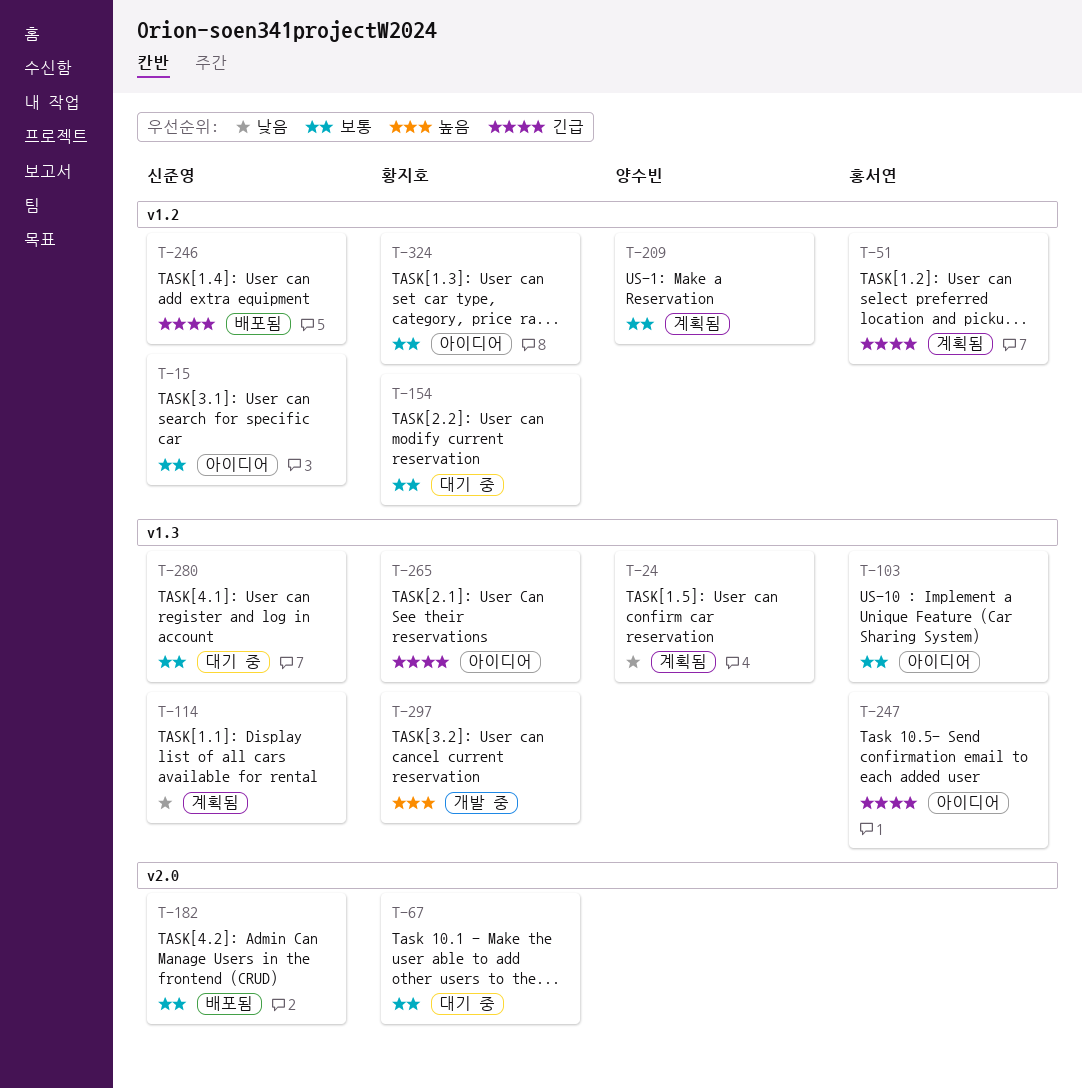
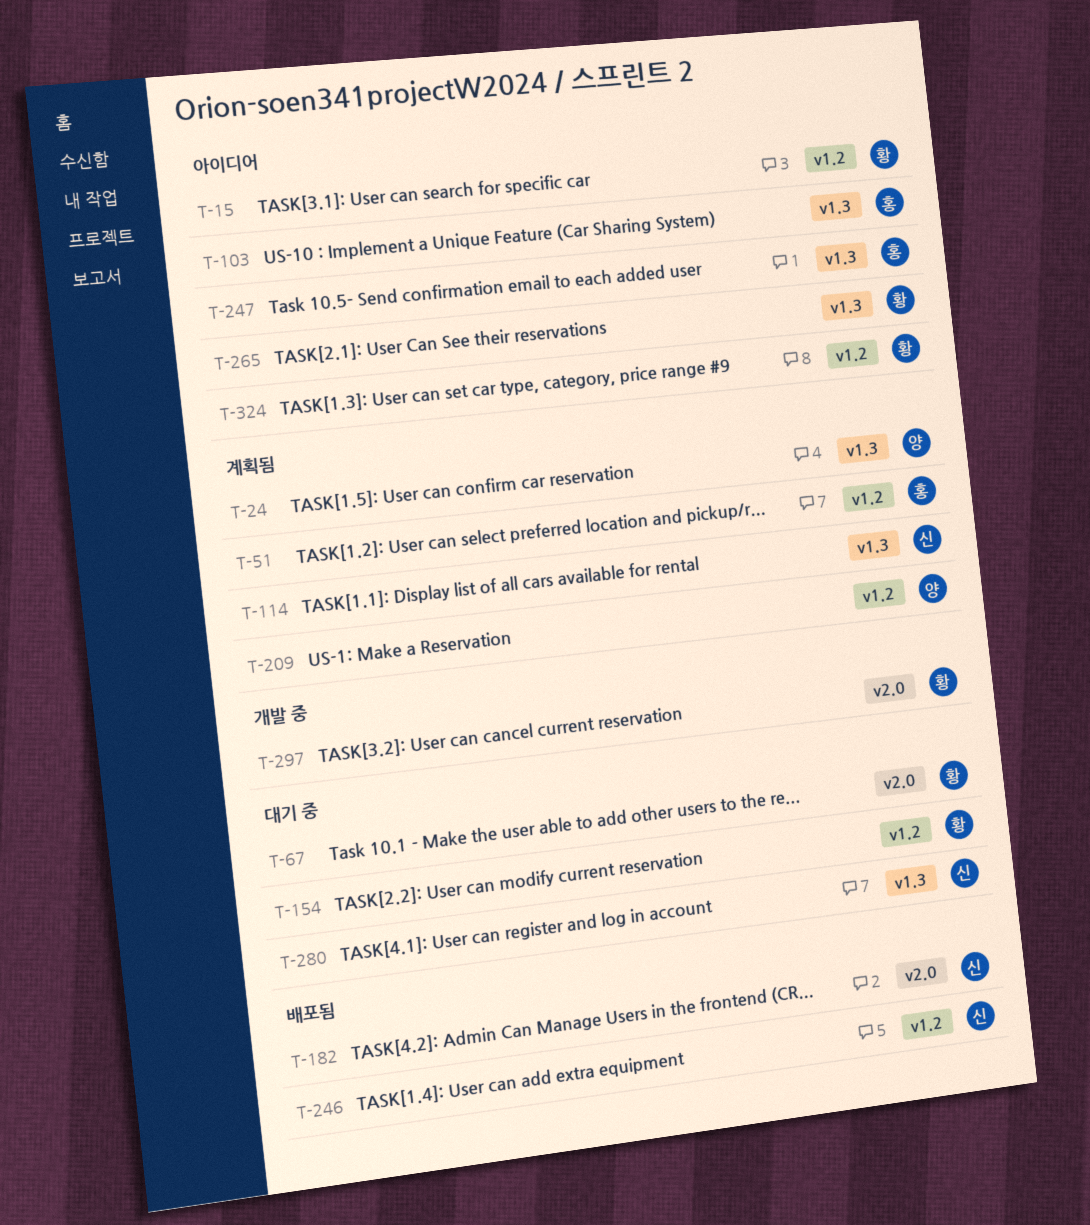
T-15, owner: 신준영 -> 황지호
T-297, label: v1.3 -> v2.0

